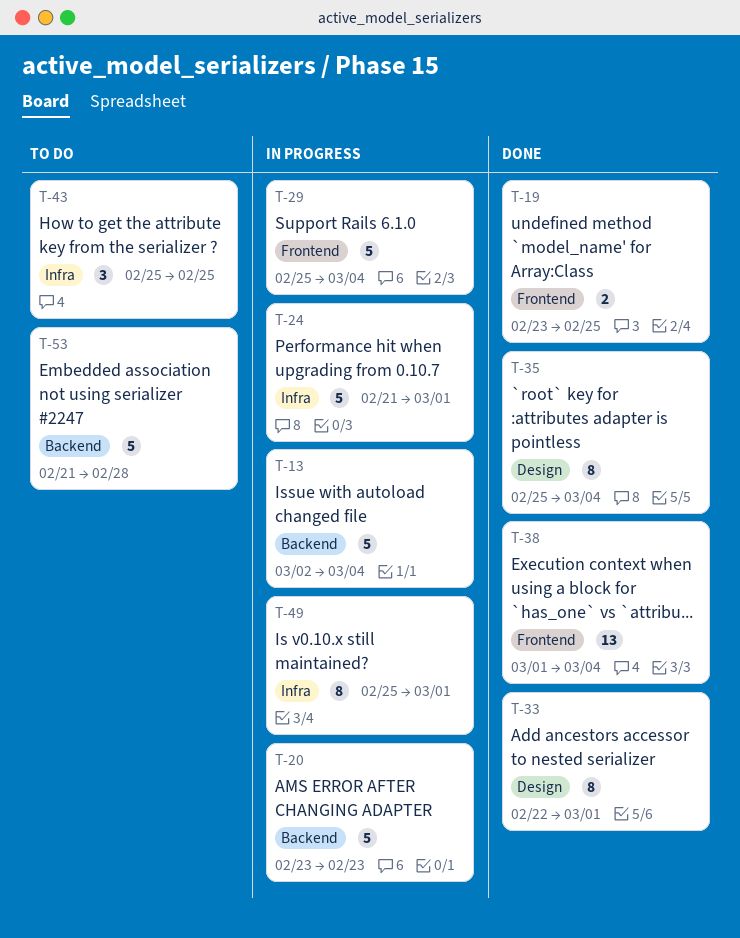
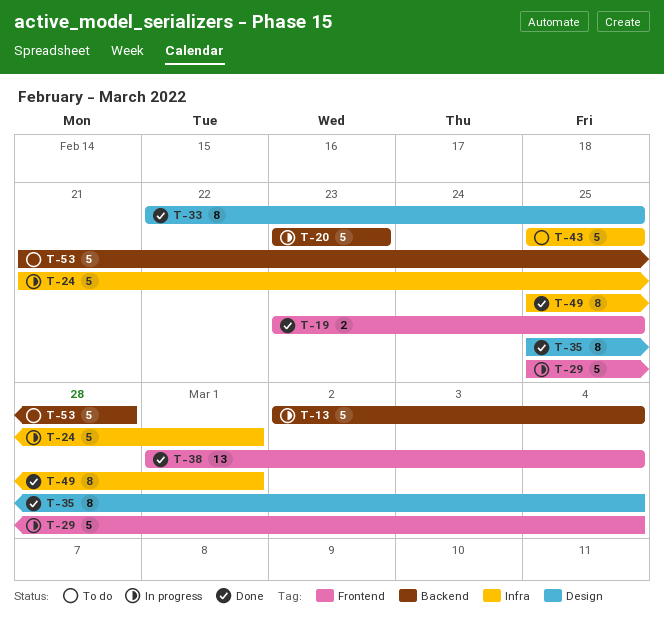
T-33, due: Mar 1 -> Feb 25
T-43, estimate: 3 -> 5
T-49, status: In progress -> Done

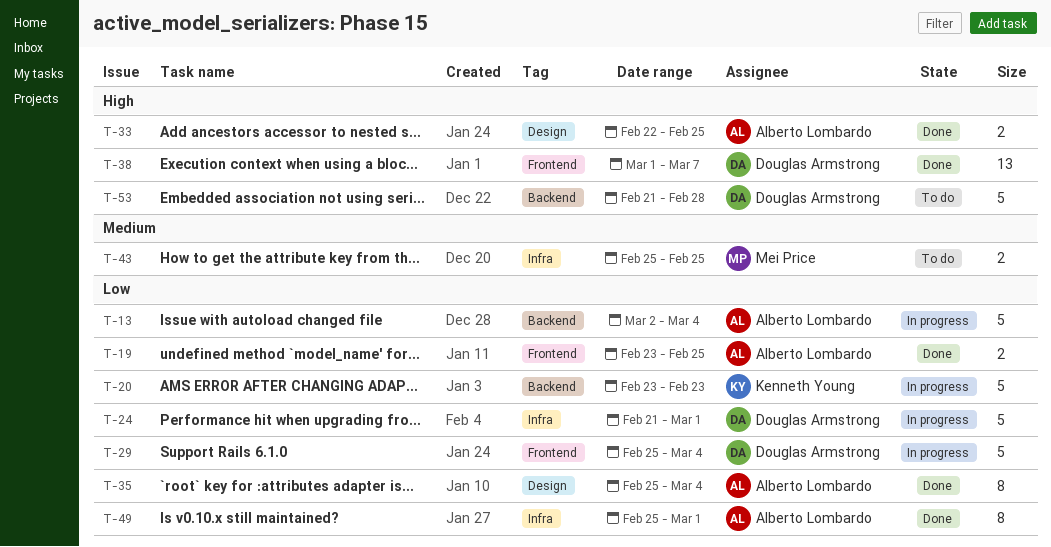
T-33, estimate: 8 -> 2
T-38, due: Mar 4 -> Mar 7
T-43, estimate: 5 -> 2

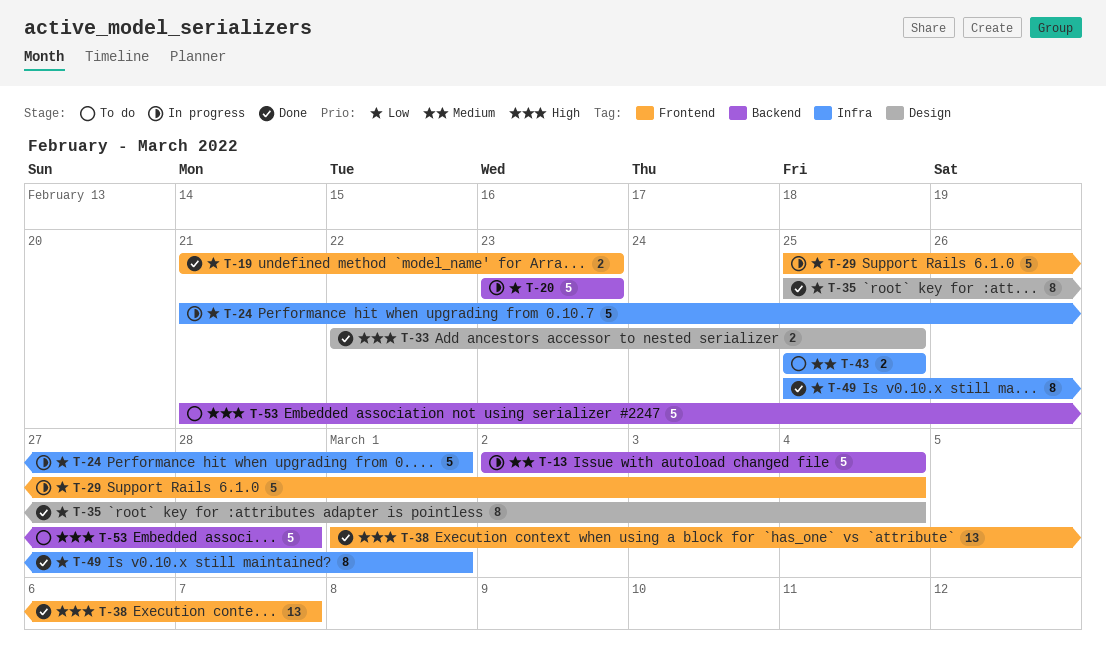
T-13, priority: Low -> Medium
T-19, start: Feb 23 -> Feb 21
T-19, due: Feb 25 -> Feb 23

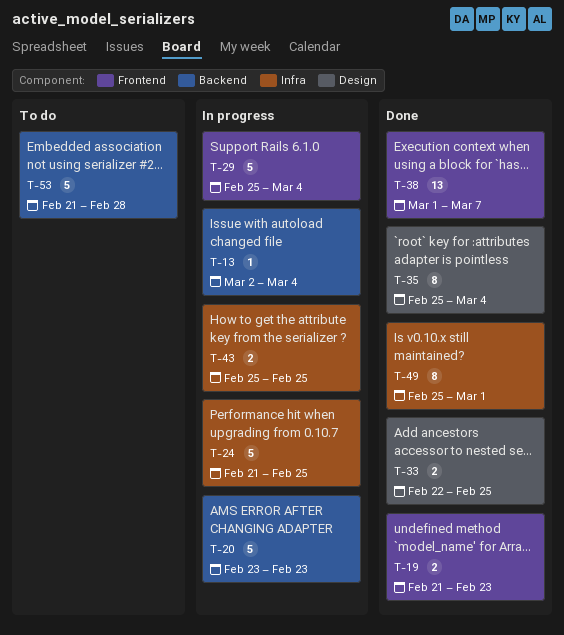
T-13, estimate: 5 -> 1
T-24, due: Mar 1 -> Feb 25
T-43, status: To do -> In progress

